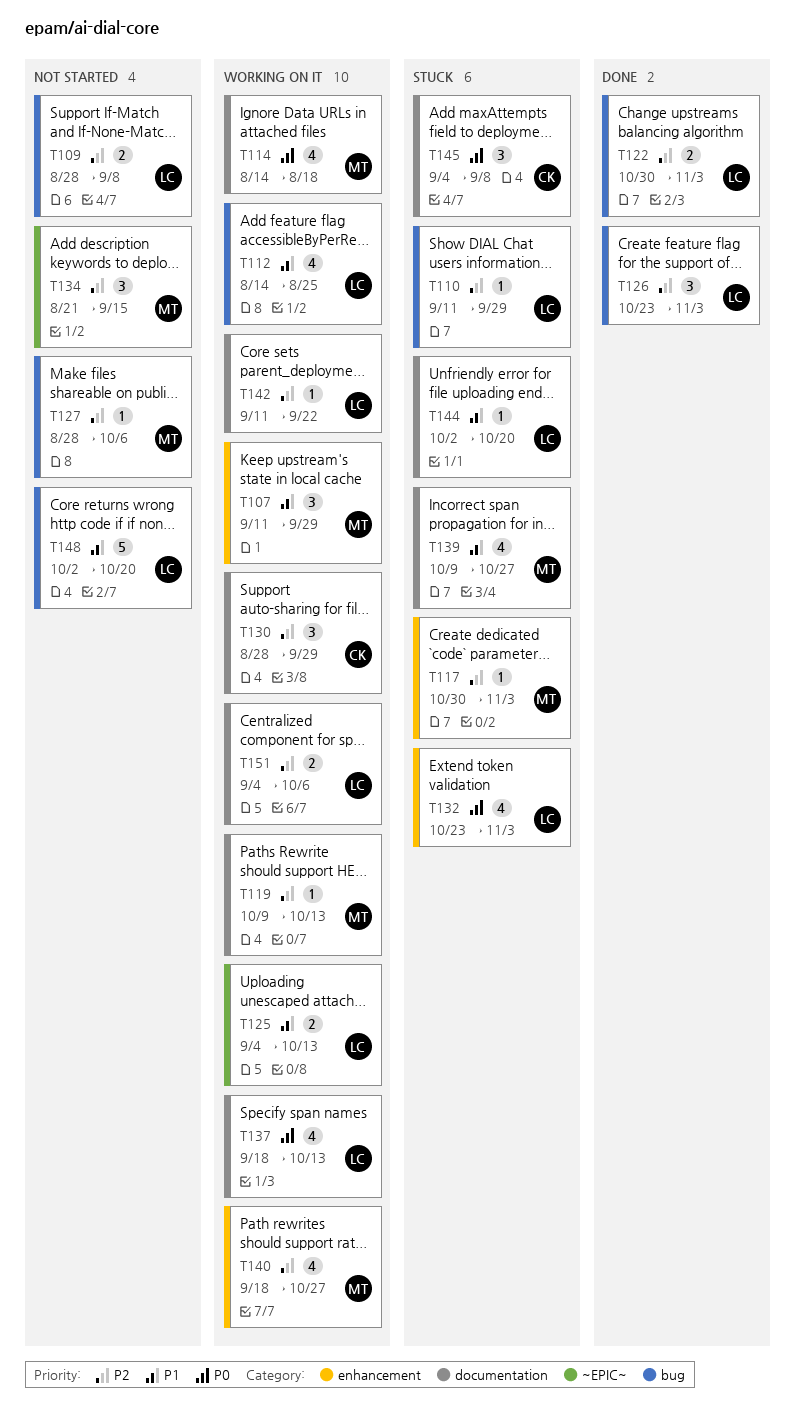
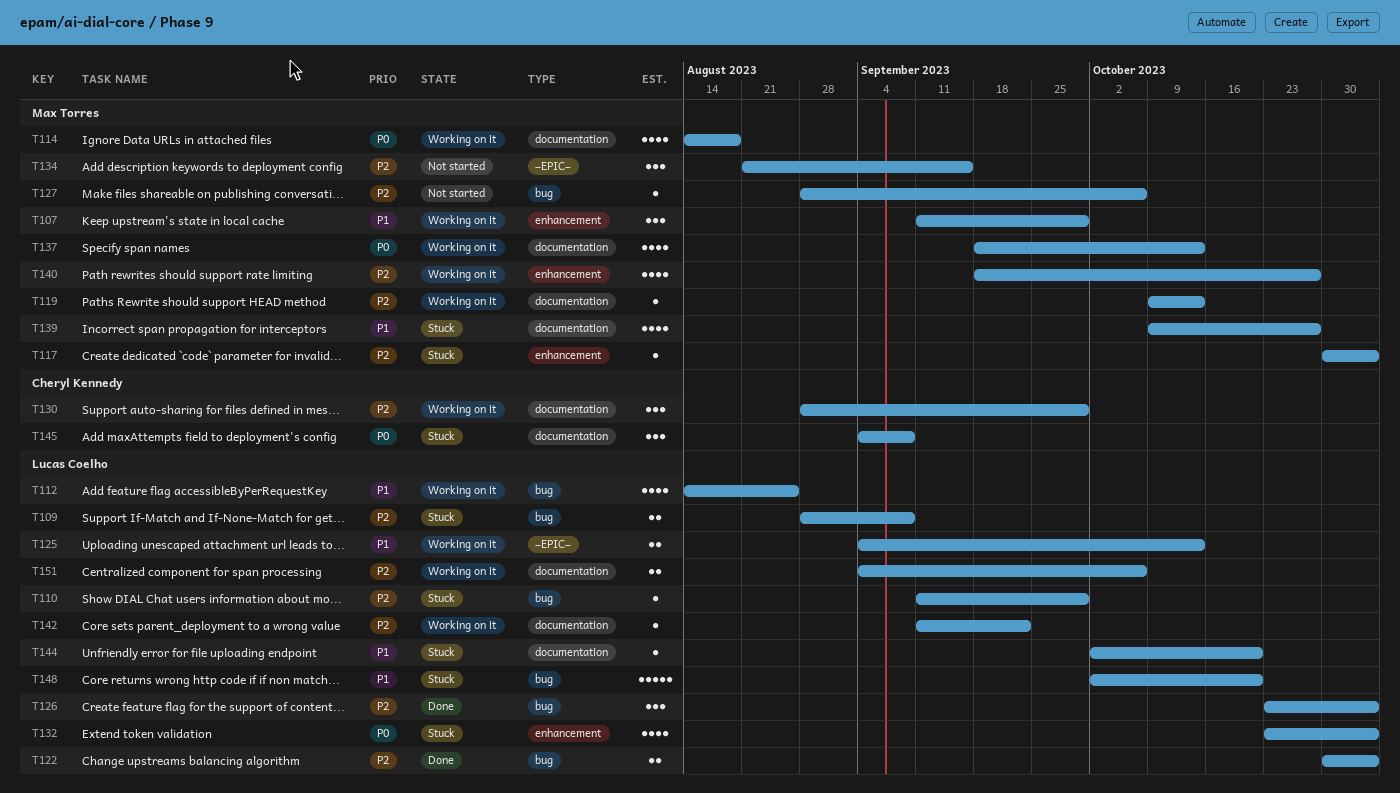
T109, status: Not started -> Stuck
T137, owner: Lucas Coelho -> Max Torres
T148, status: Not started -> Stuck

